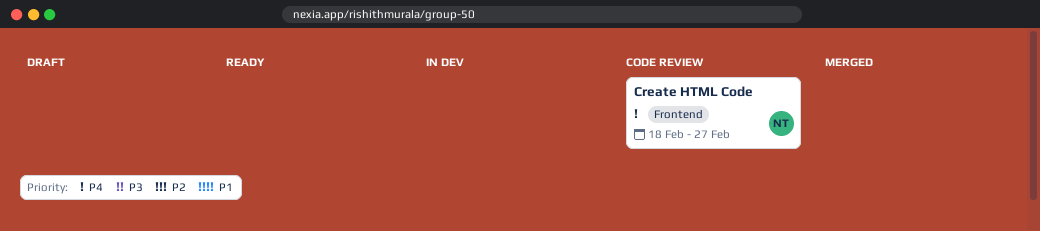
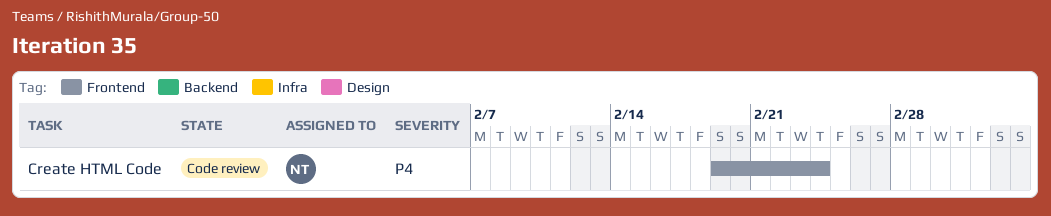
Create HTML Code, start: Feb 18 -> Feb 19
Create HTML Code, due: Feb 27 -> Feb 24

